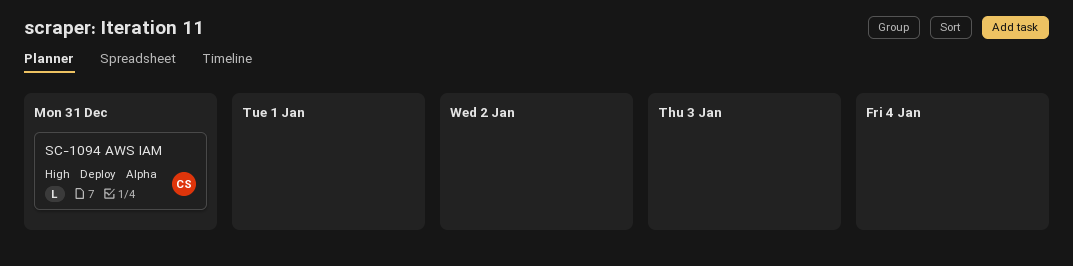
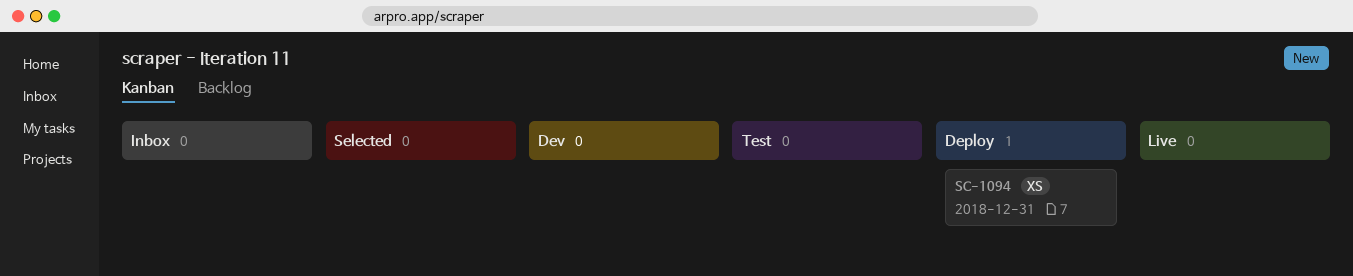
SC-1094, estimate: L -> XS

